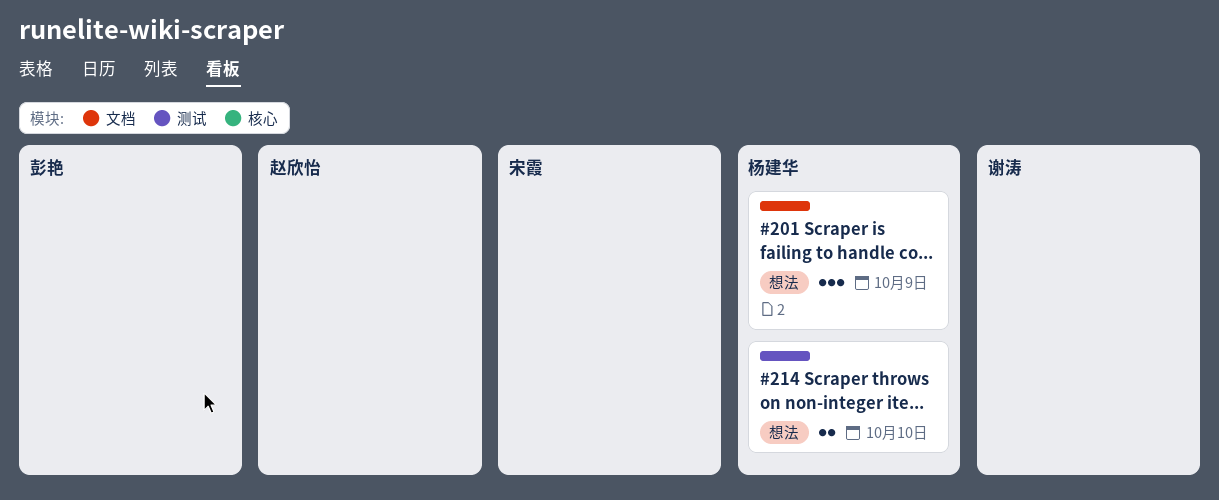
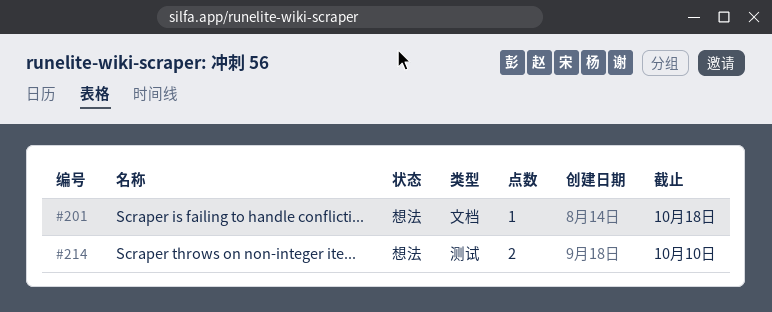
#201, estimate: 3 -> 1
#201, due: Oct 9 -> Oct 18

